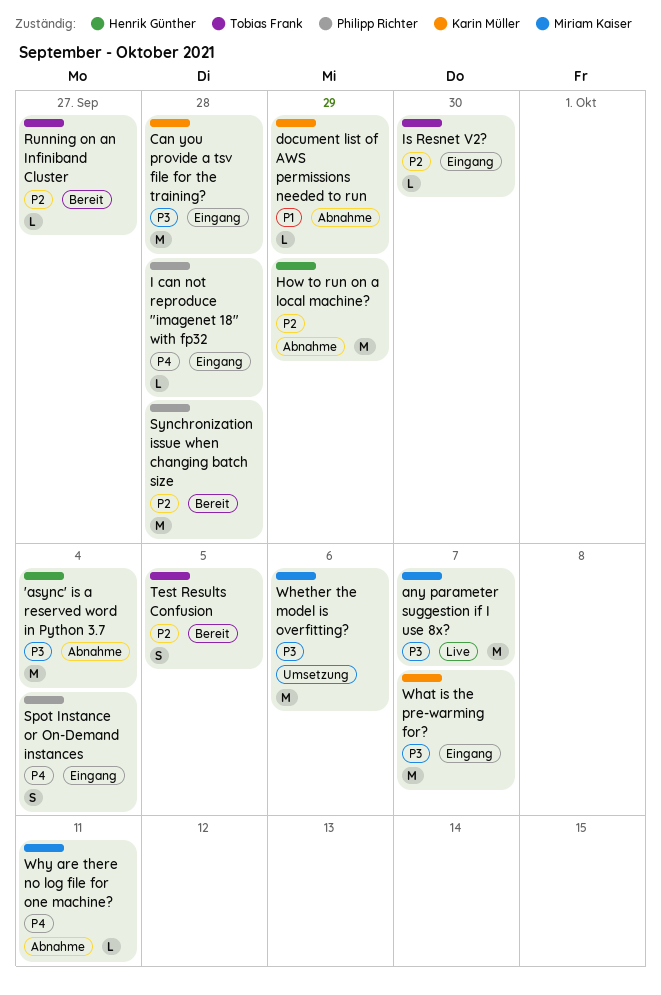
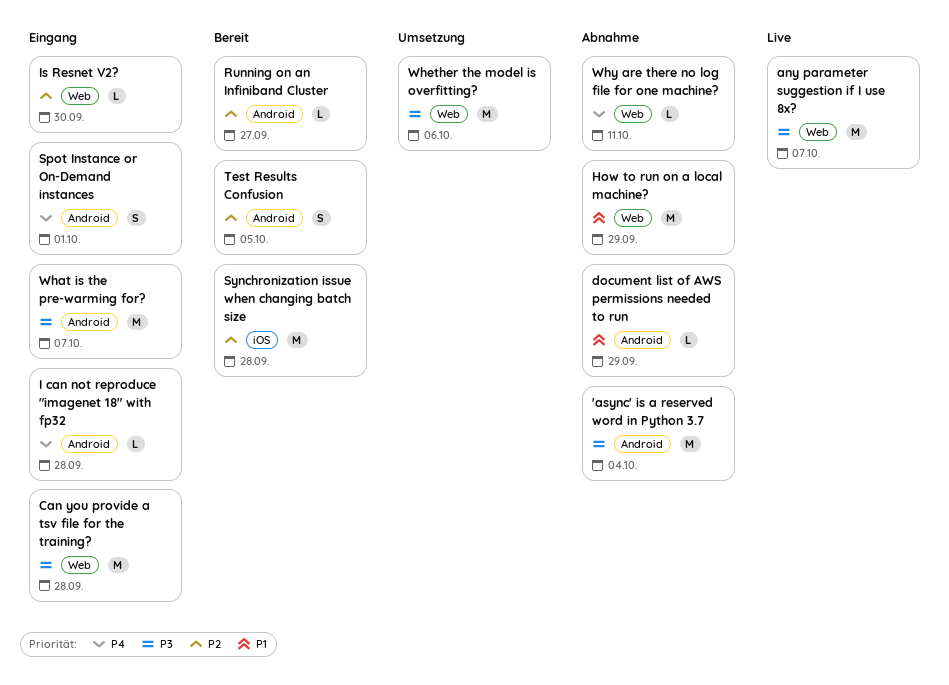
How to run on a local machine?, priority: P2 -> P1
Spot Instance or On-Demand instances, due: Oct 4 -> Oct 1

